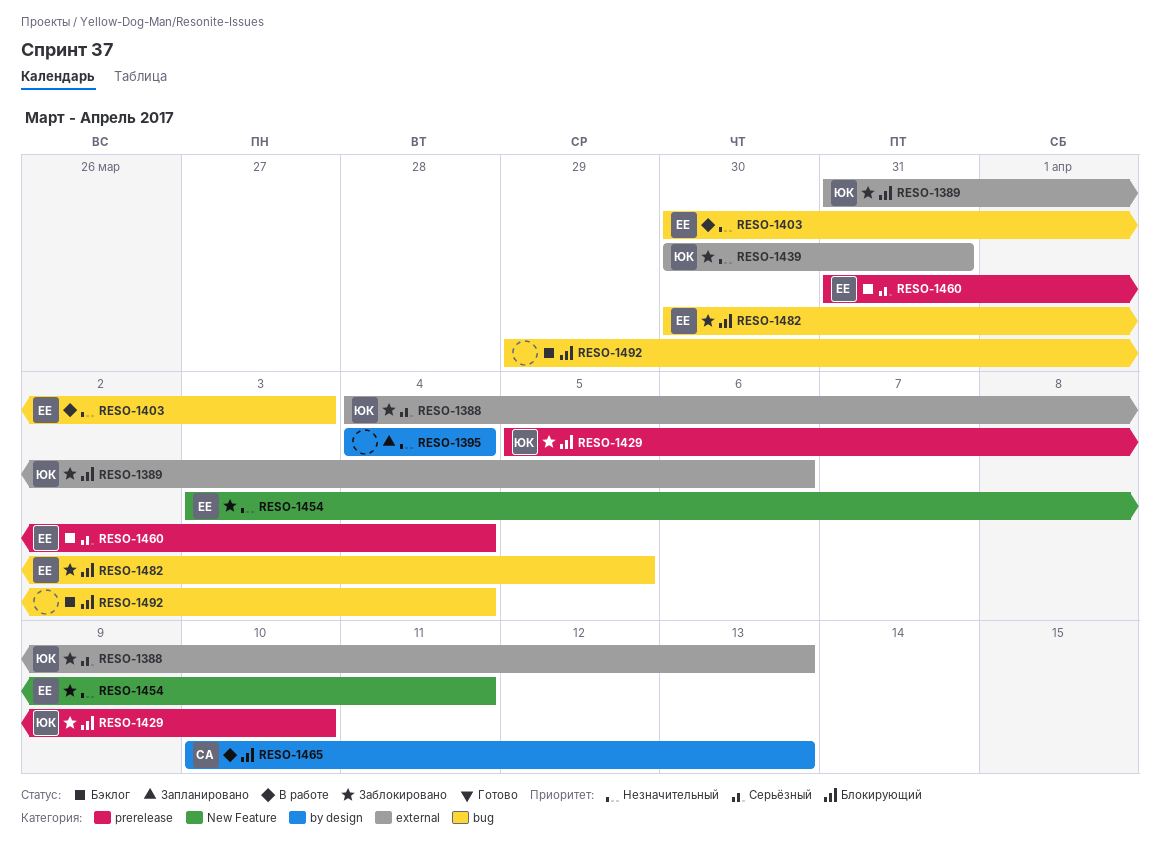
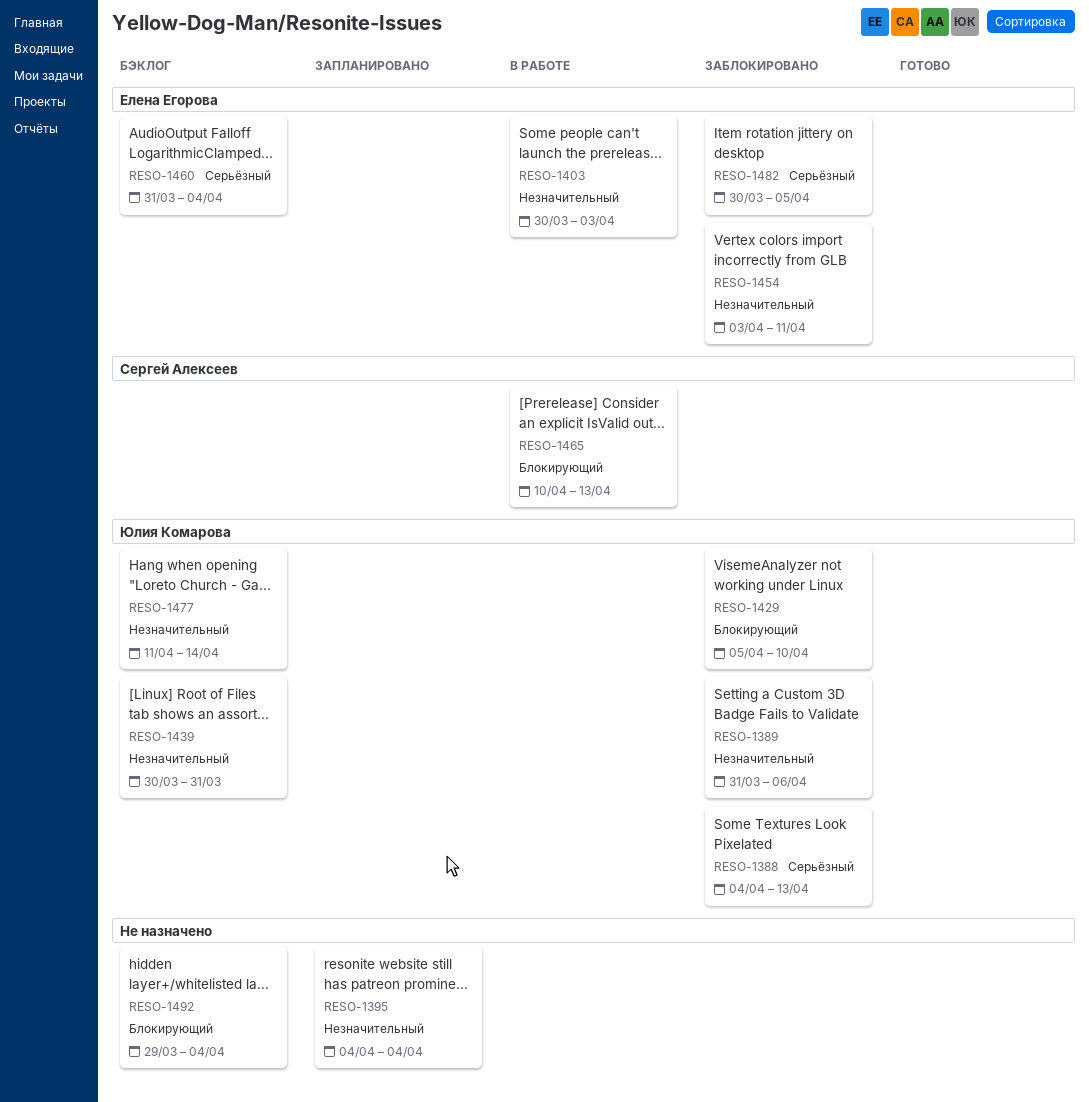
RESO-1389, priority: Блокирующий -> Незначительный
RESO-1439, status: Заблокировано -> Бэклог
RESO-1477: none -> present
RESO-1482, priority: Блокирующий -> Серьёзный

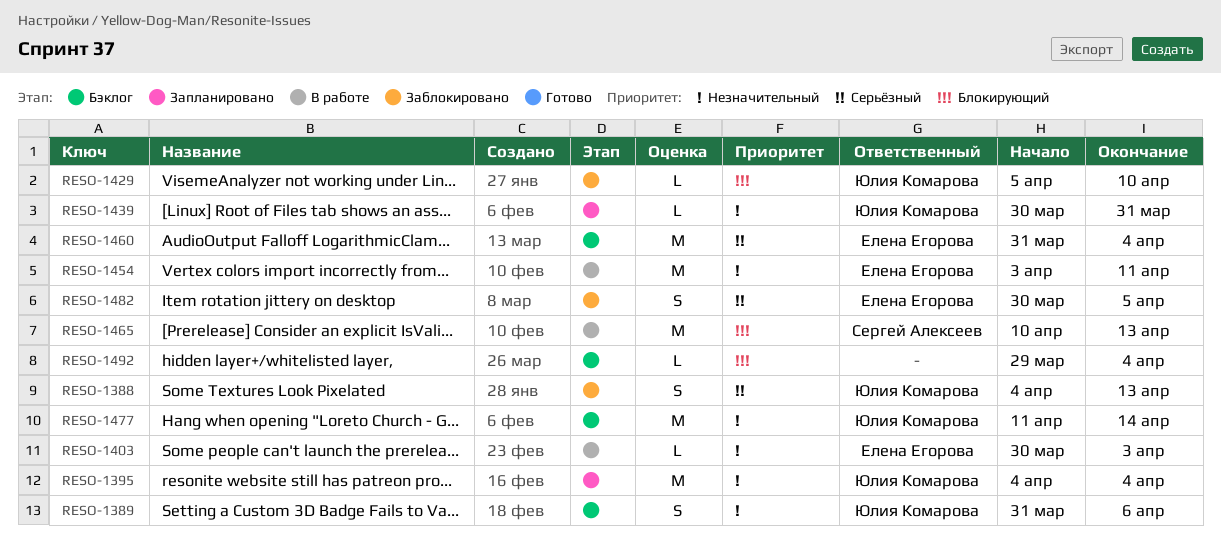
RESO-1389, status: Заблокировано -> Бэклог
RESO-1395, owner: none -> Юлия Комарова
RESO-1439, status: Бэклог -> Запланировано
RESO-1454, status: Заблокировано -> В работе

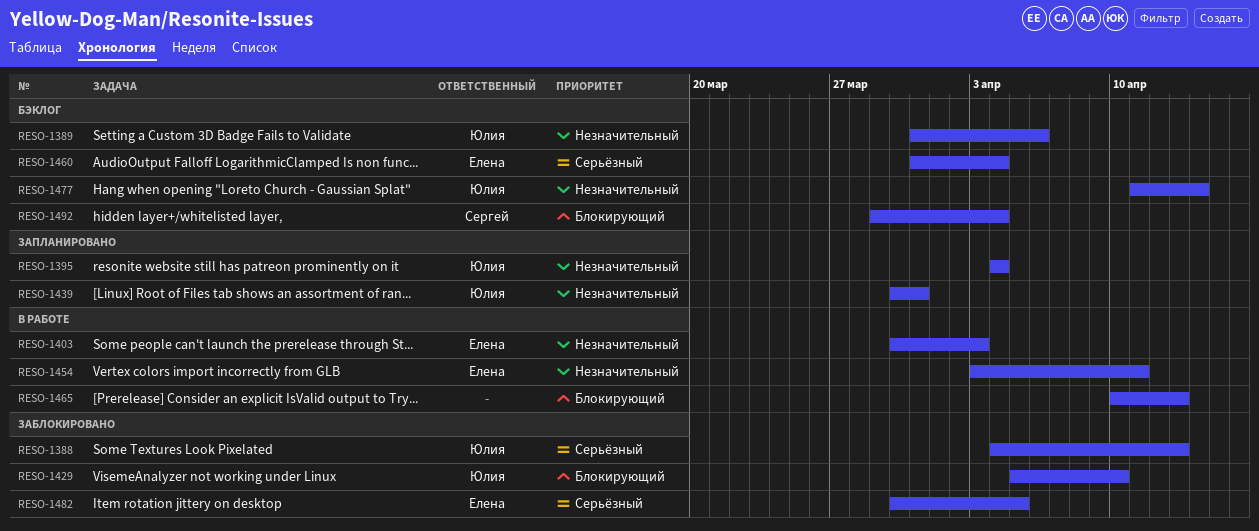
RESO-1465, owner: Сергей Алексеев -> none
RESO-1492, owner: none -> Сергей Алексеев

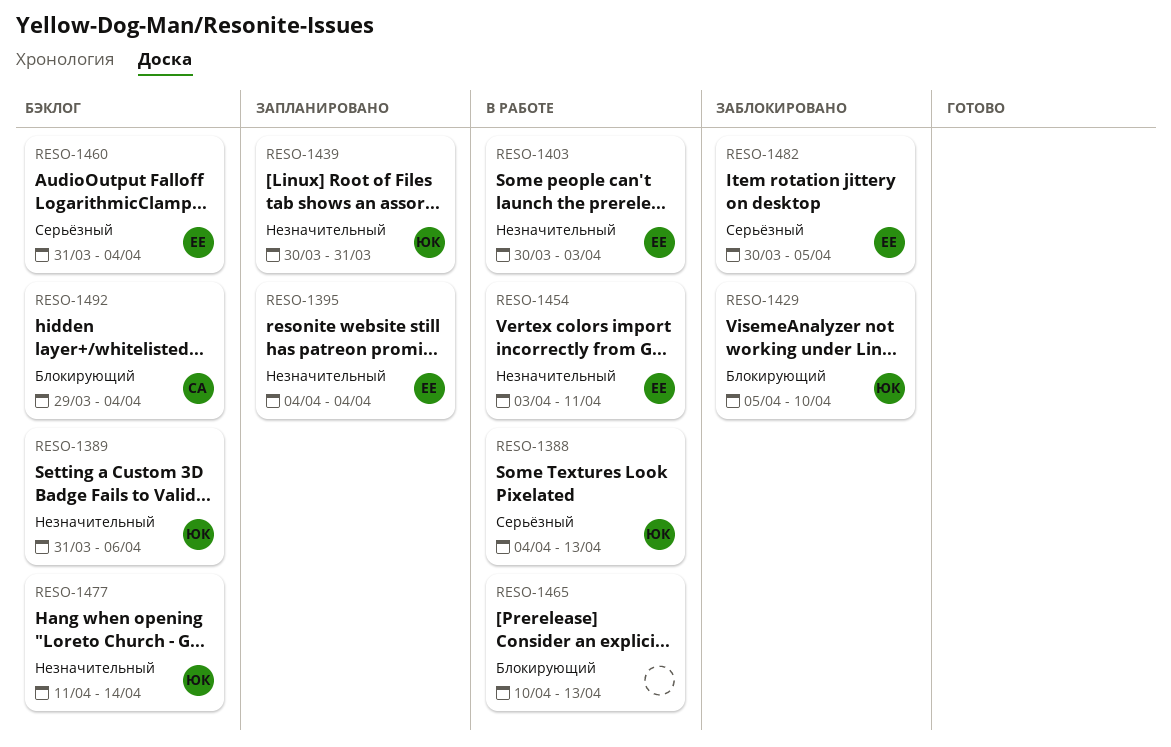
RESO-1388, status: Заблокировано -> В работе
RESO-1395, owner: Юлия -> Елена

